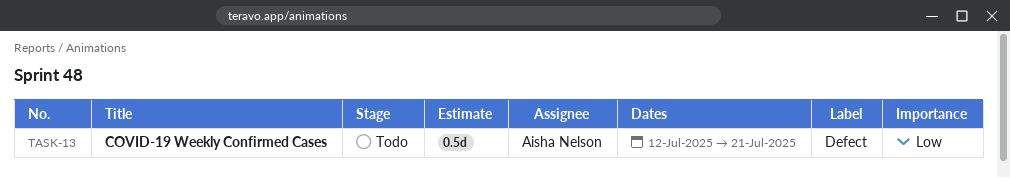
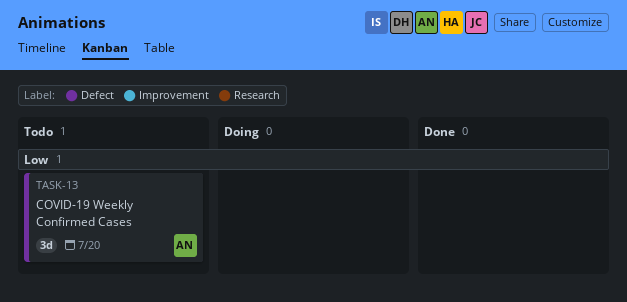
TASK-13, estimate: 0.5d -> 3d
TASK-13, due: Jul 21 -> Jul 20

